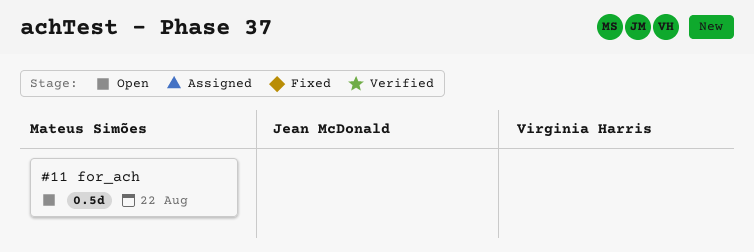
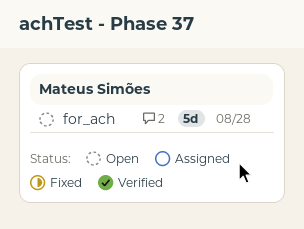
for_ach, estimate: 0.5d -> 5d
for_ach, due: Aug 22 -> Aug 28

